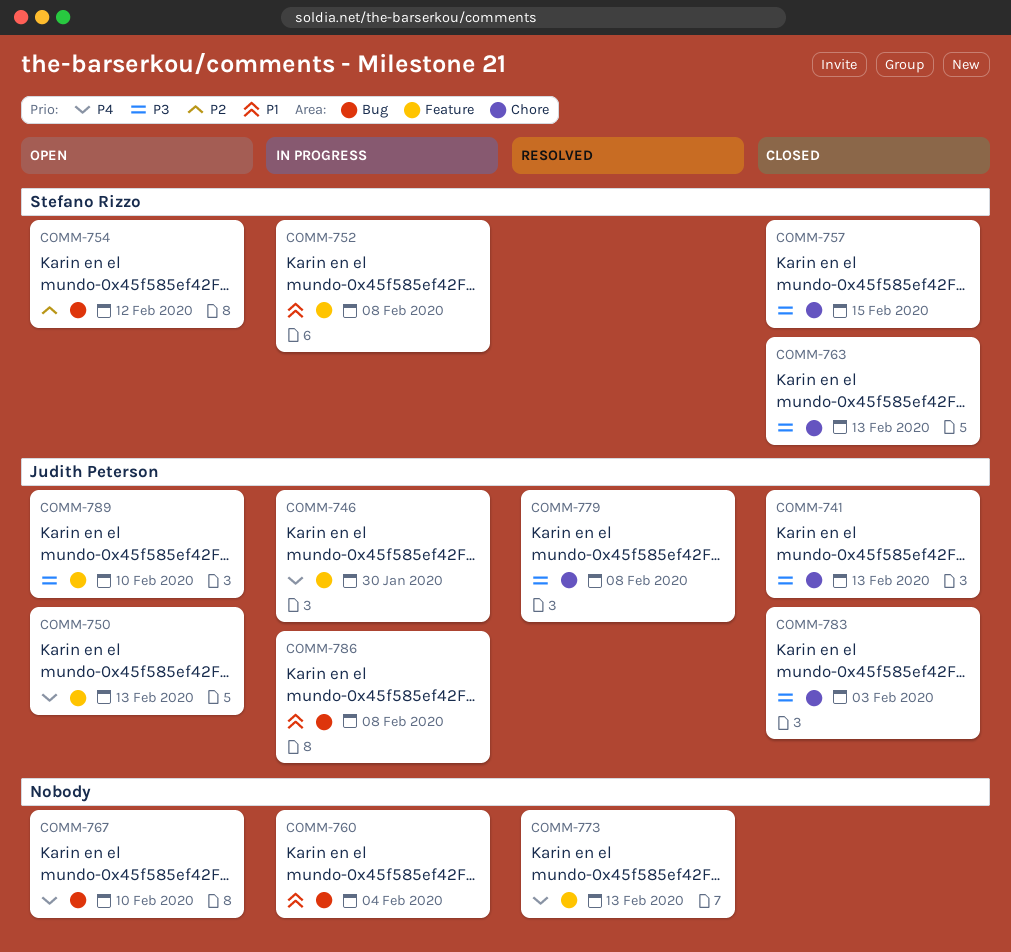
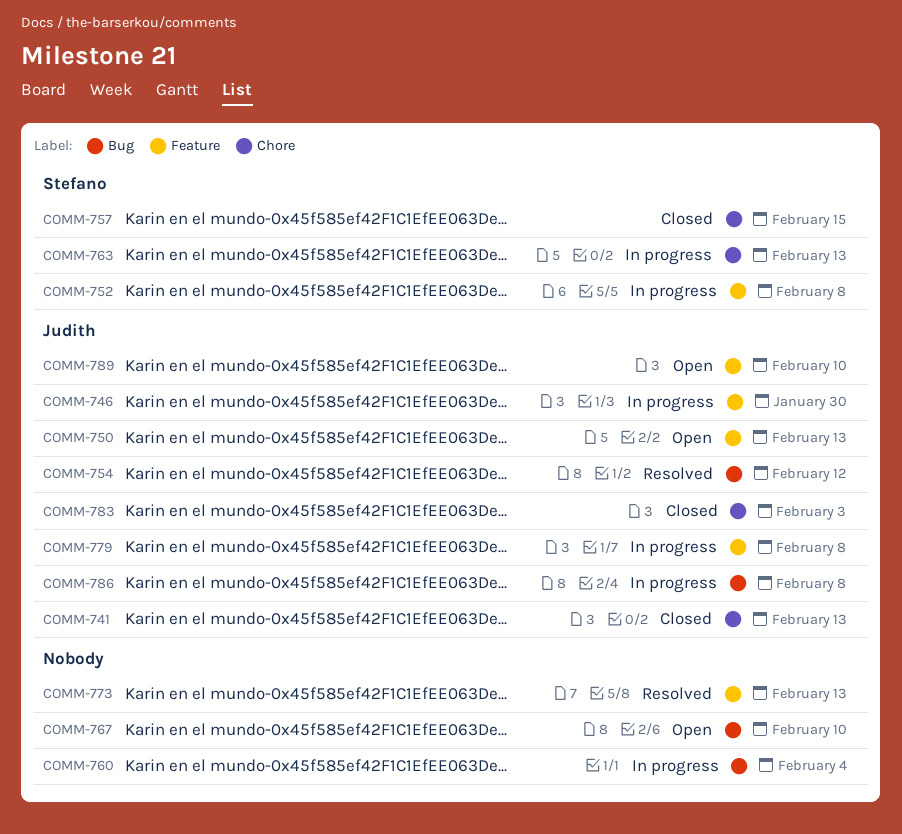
COMM-754, status: Open -> Resolved
COMM-754, owner: Stefano Rizzo -> Judith Peterson
COMM-763, status: Closed -> In progress
COMM-779, status: Resolved -> In progress
COMM-779, label: Chore -> Feature

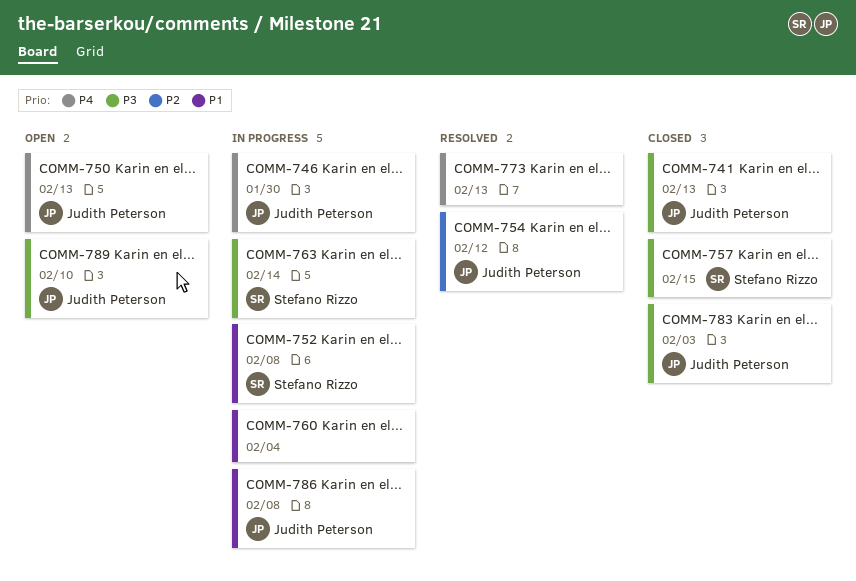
COMM-763, due: Feb 13 -> Feb 14
COMM-767: present -> none
COMM-779: present -> none

